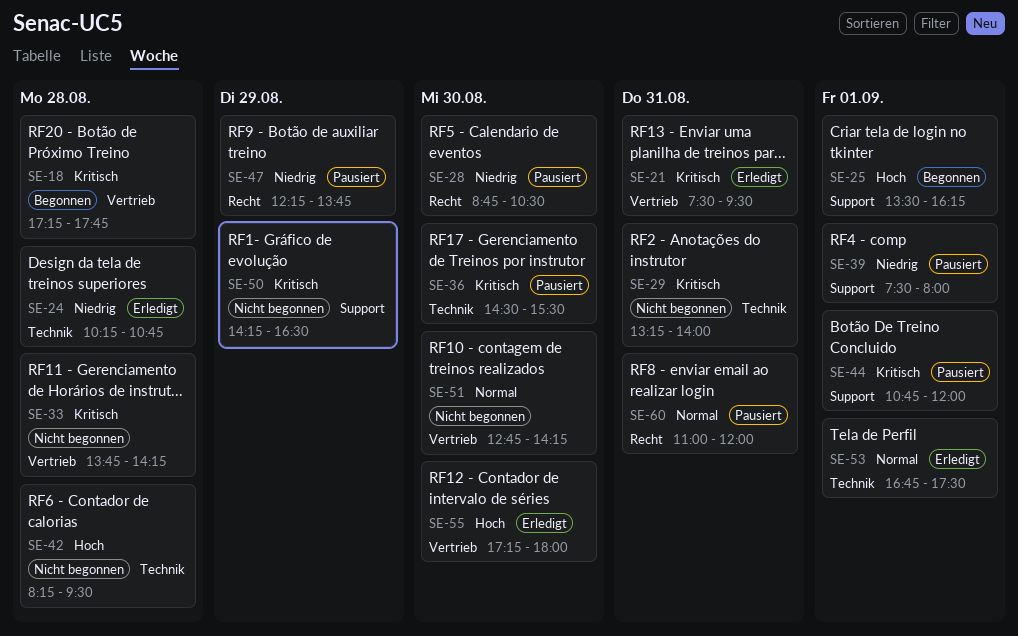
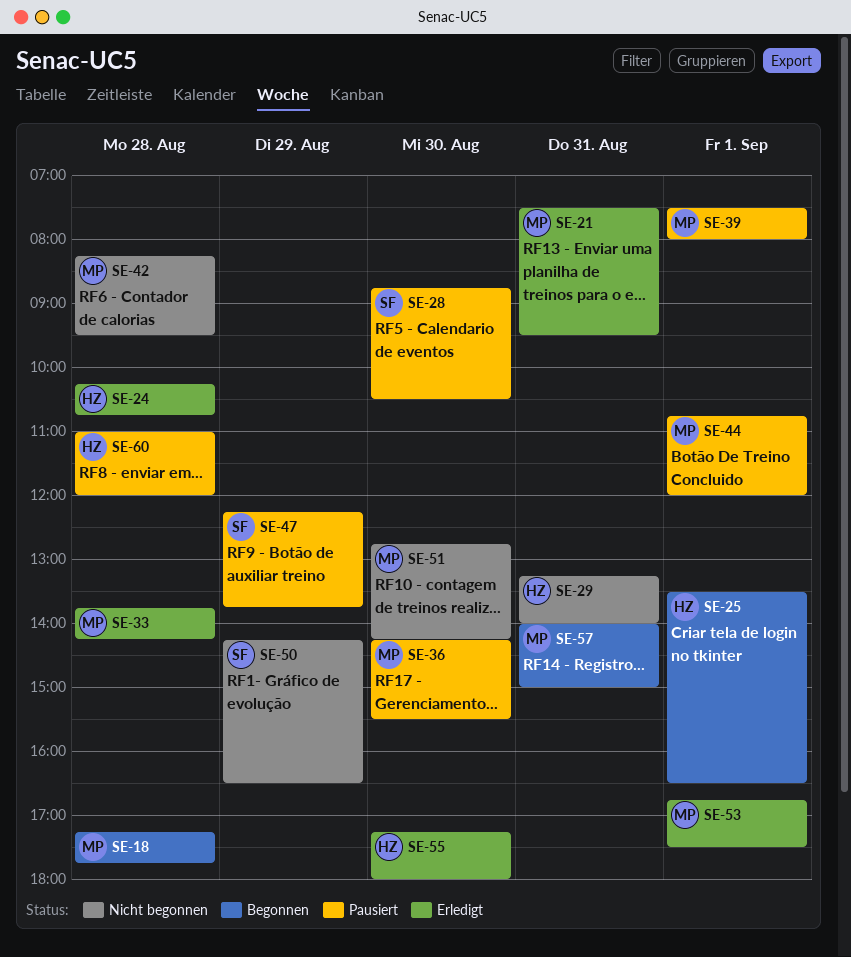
SE-25, ends: 16:15 -> 16:30
SE-33, status: Nicht begonnen -> Erledigt
SE-36, begins: 14:30 -> 14:15
SE-57: none -> present
SE-60, day: Aug 31 -> Aug 28

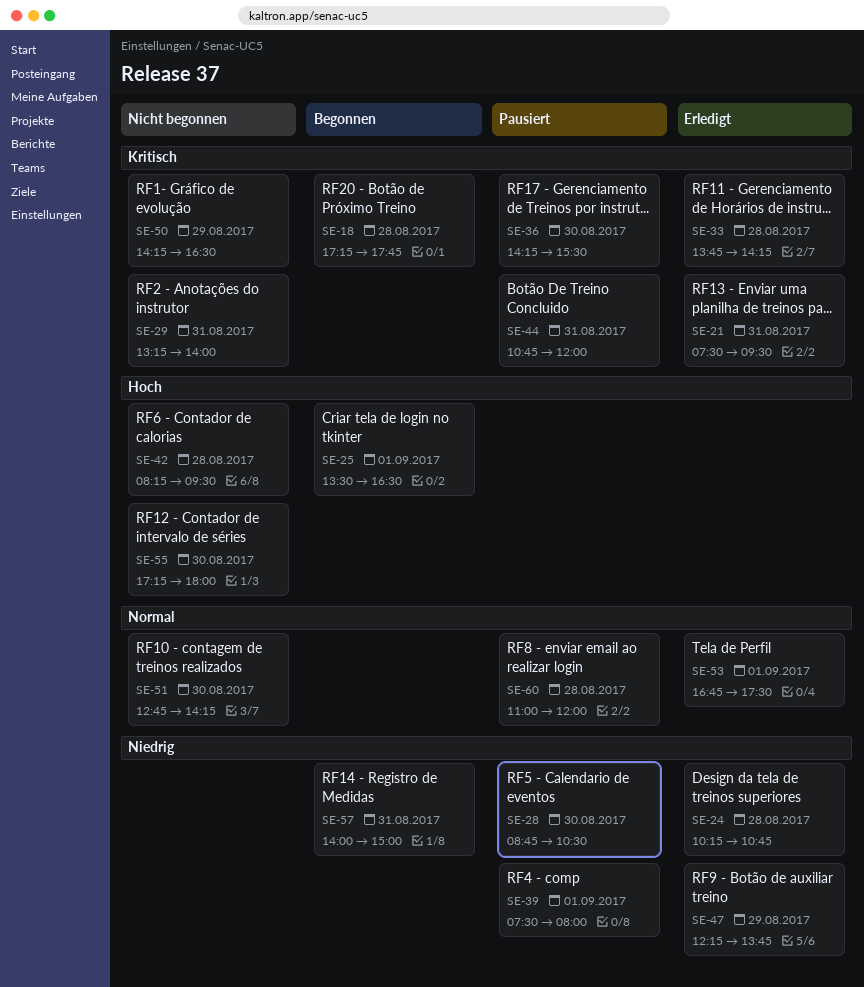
SE-44, day: Sep 1 -> Aug 31
SE-47, status: Pausiert -> Erledigt
SE-55, status: Erledigt -> Nicht begonnen

